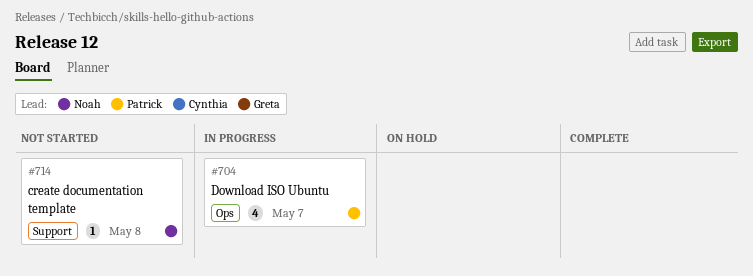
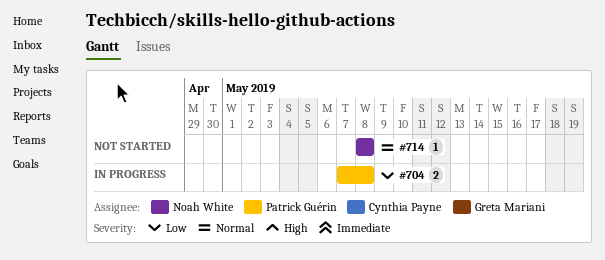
#704, estimate: 4 -> 2
#704, due: May 7 -> May 8

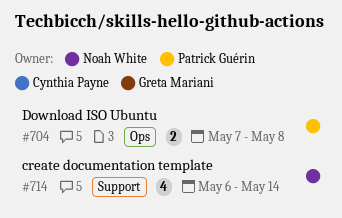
#714, estimate: 1 -> 4
#714, start: May 8 -> May 6
#714, due: May 8 -> May 14

